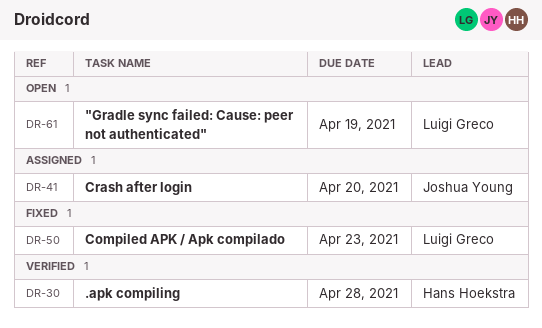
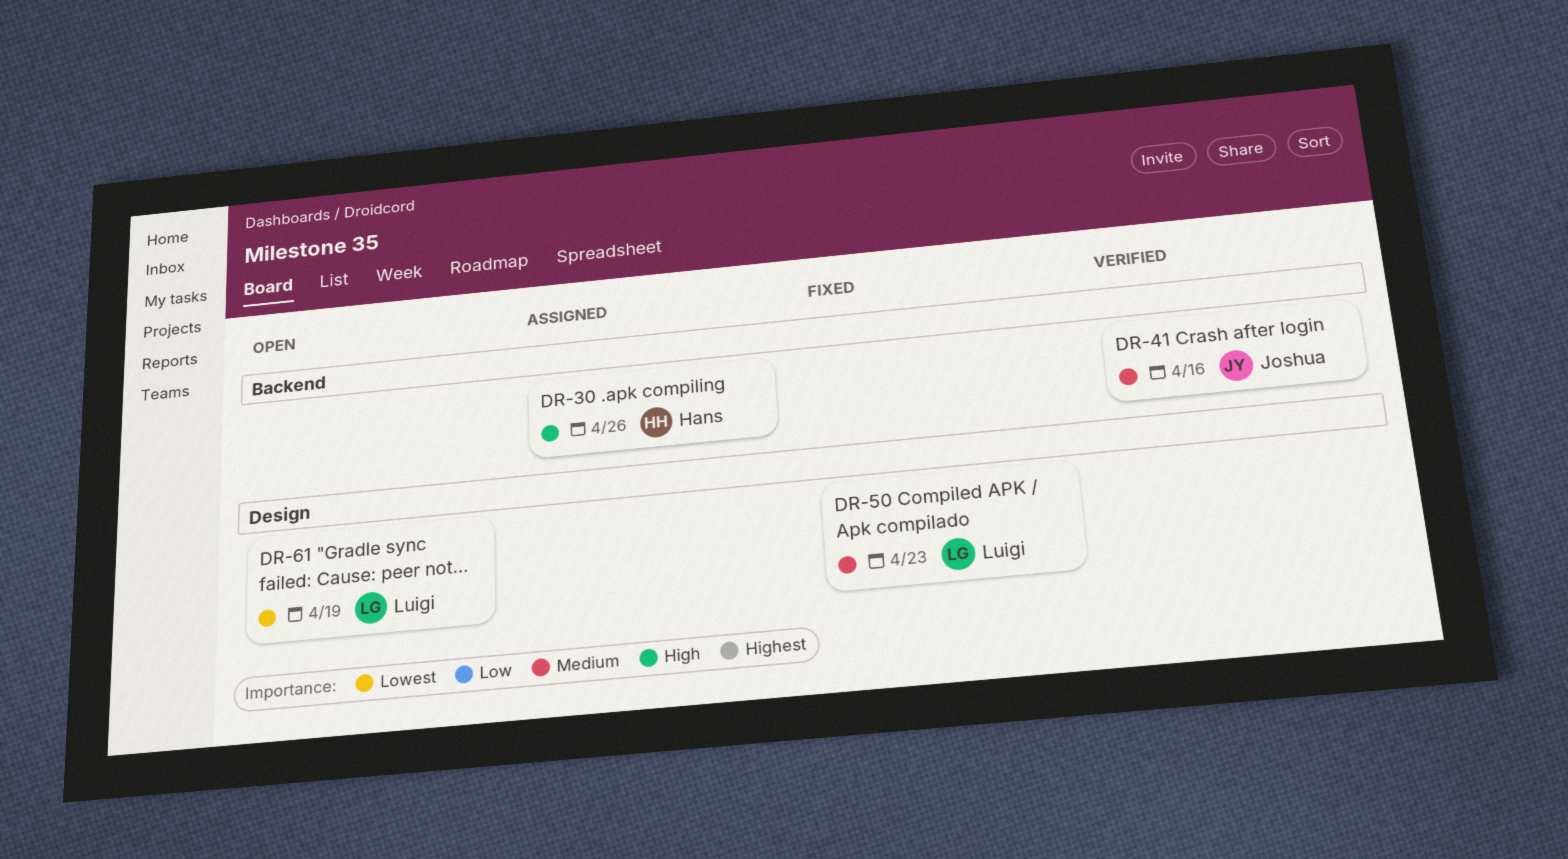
DR-30, status: Verified -> Assigned
DR-30, due: Apr 28 -> Apr 26
DR-41, status: Assigned -> Verified
DR-41, due: Apr 20 -> Apr 16

